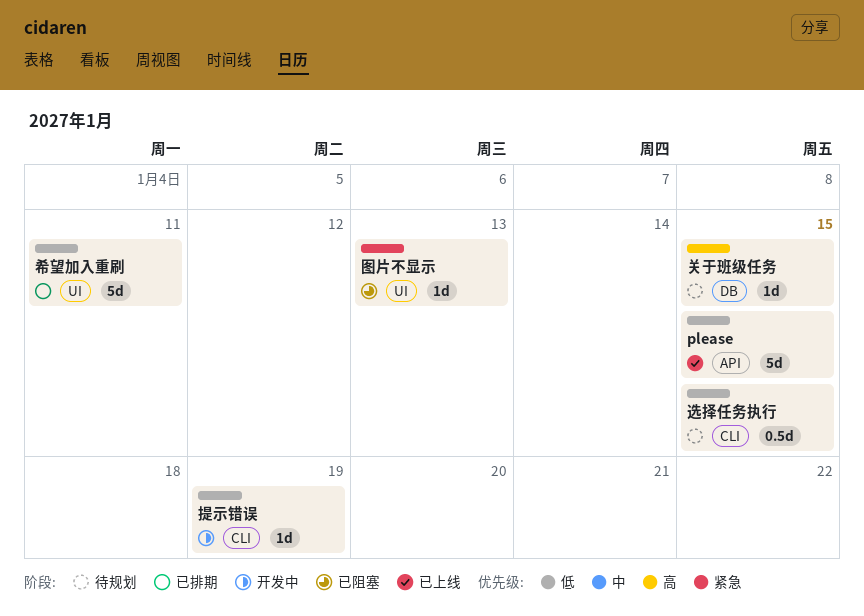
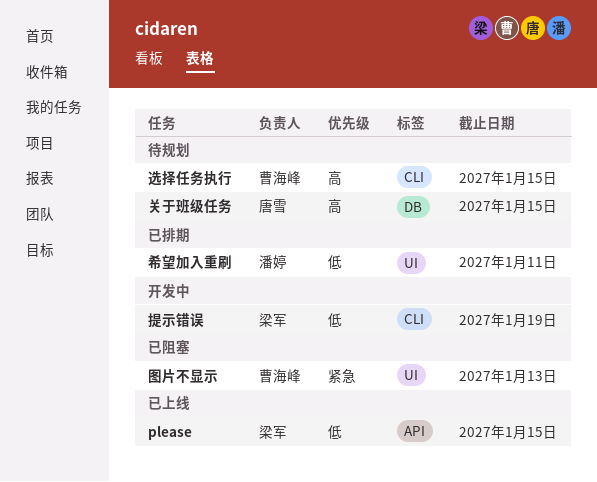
选择任务执行, priority: 低 -> 高

